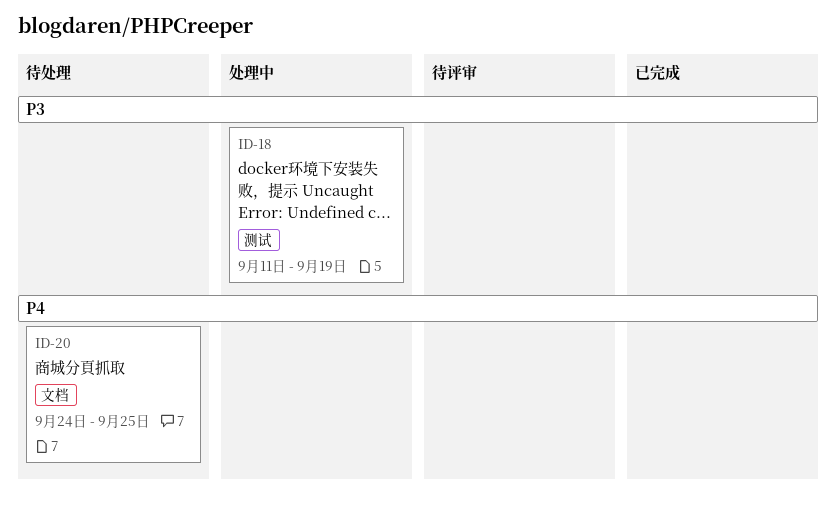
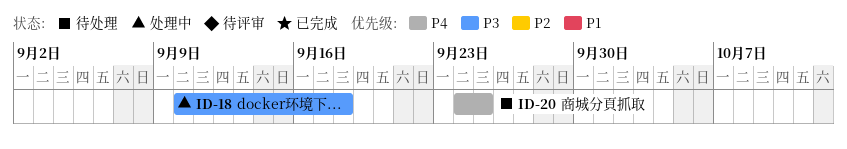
ID-18, start: Sep 11 -> Sep 10
ID-18, due: Sep 19 -> Sep 18

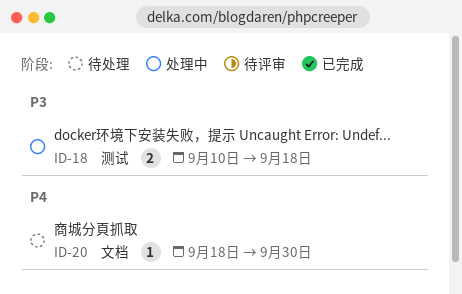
ID-20, start: Sep 24 -> Sep 18
ID-20, due: Sep 25 -> Sep 30

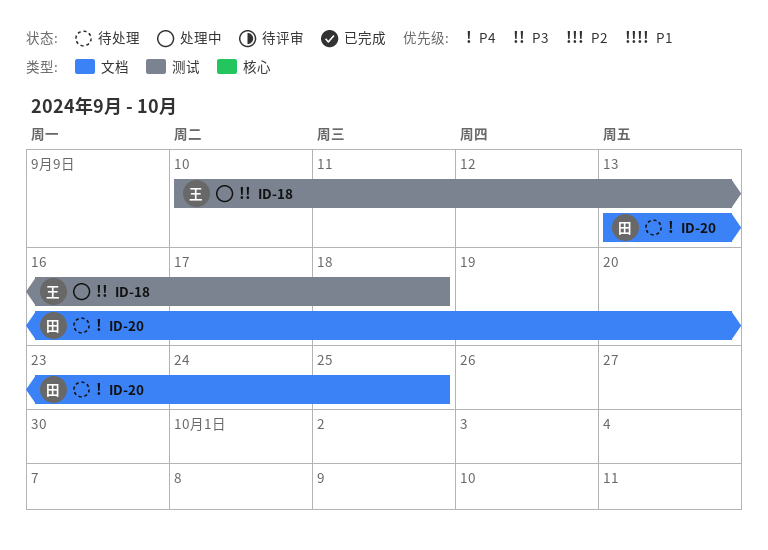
ID-20, start: Sep 18 -> Sep 13
ID-20, due: Sep 30 -> Sep 25

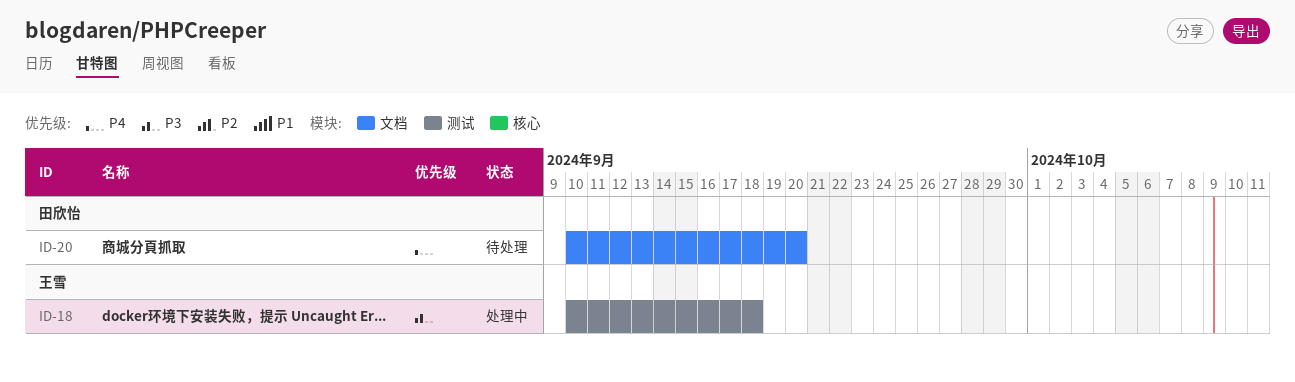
ID-20, start: Sep 13 -> Sep 10
ID-20, due: Sep 25 -> Sep 20

